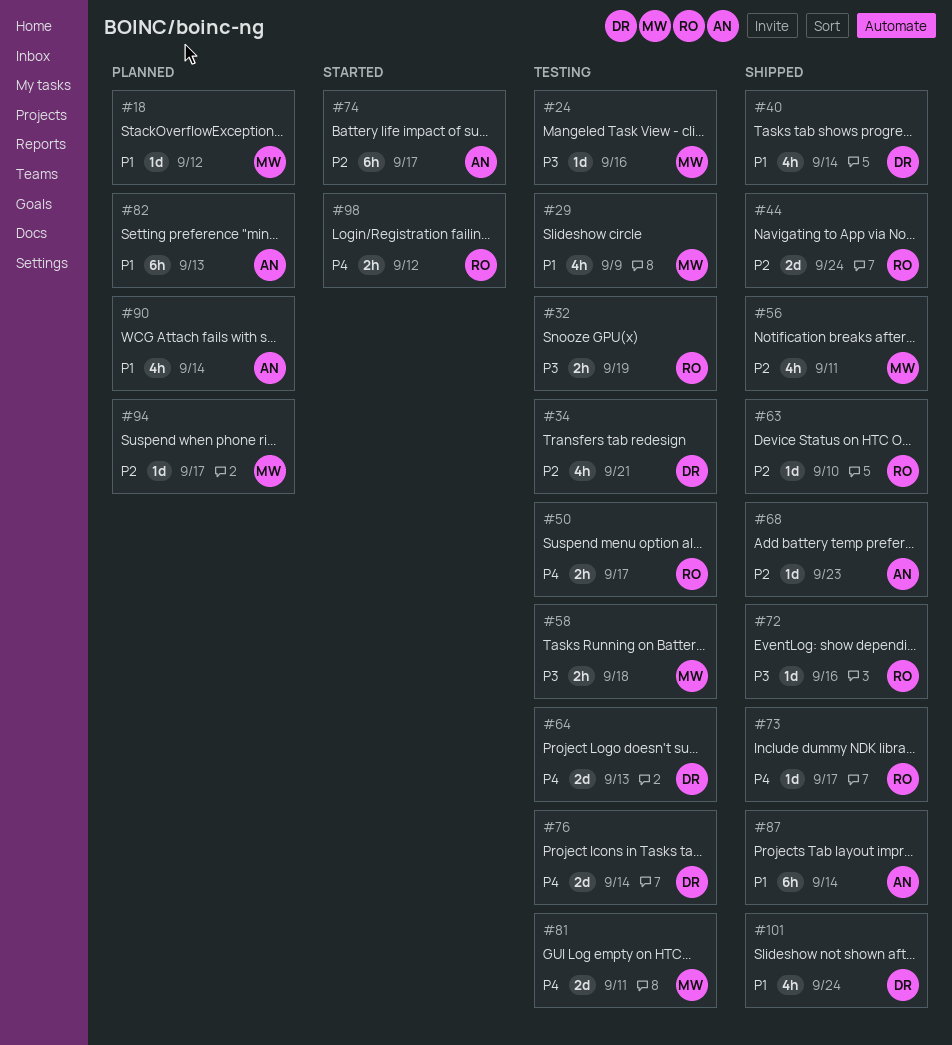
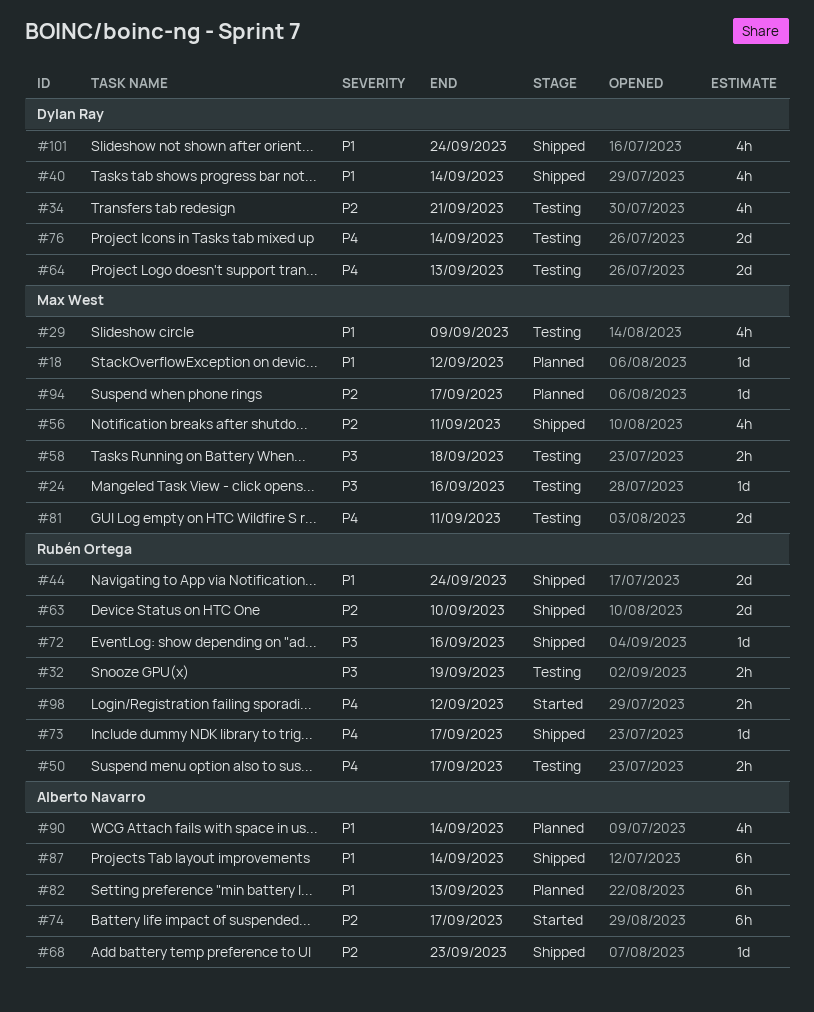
#44, priority: P2 -> P1
#63, estimate: 1d -> 2d

